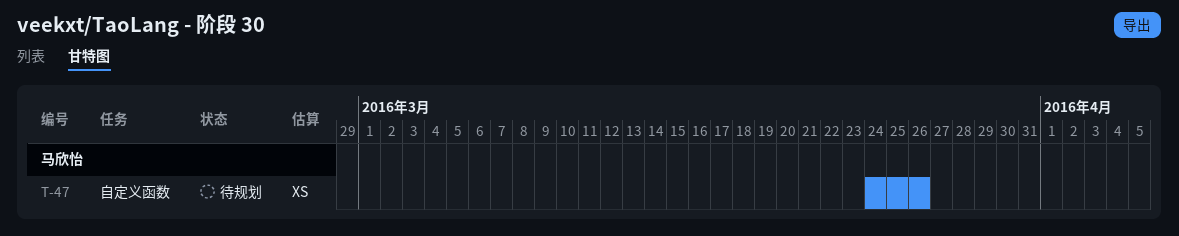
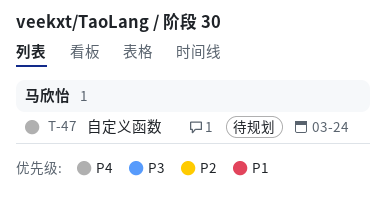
T-47, due: Mar 26 -> Mar 24

